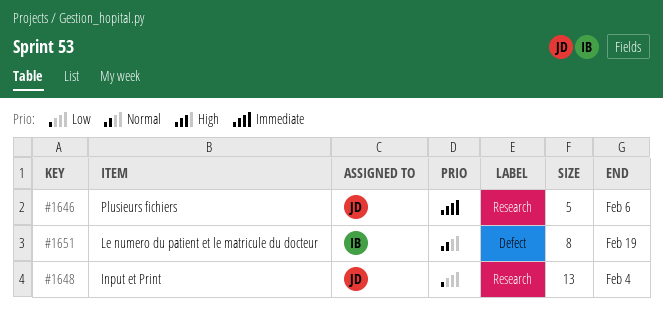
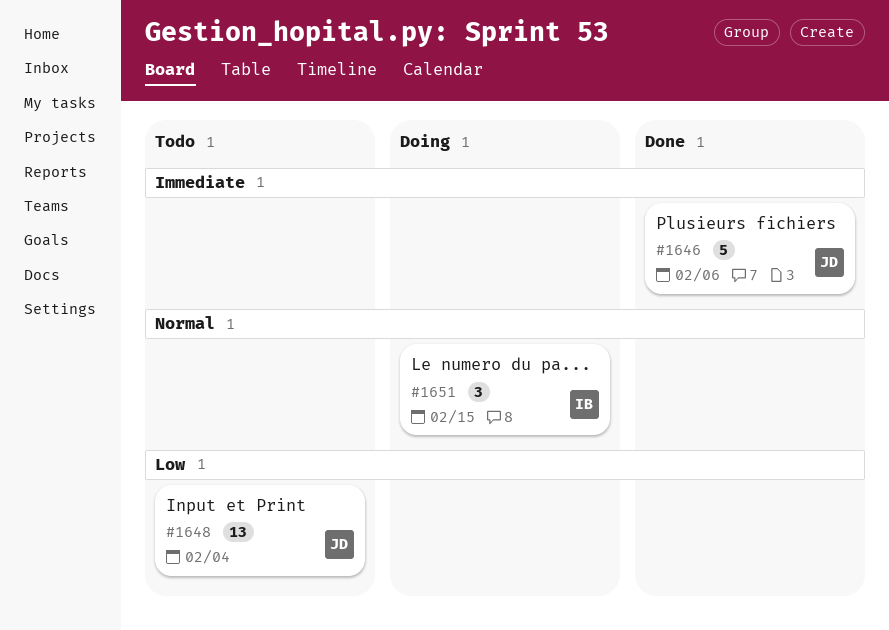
#1651, estimate: 8 -> 3
#1651, due: Feb 19 -> Feb 15

